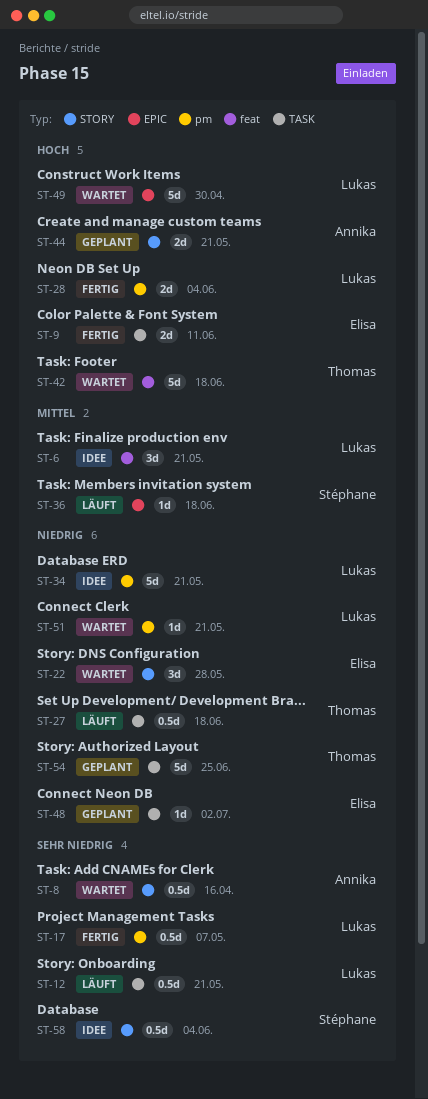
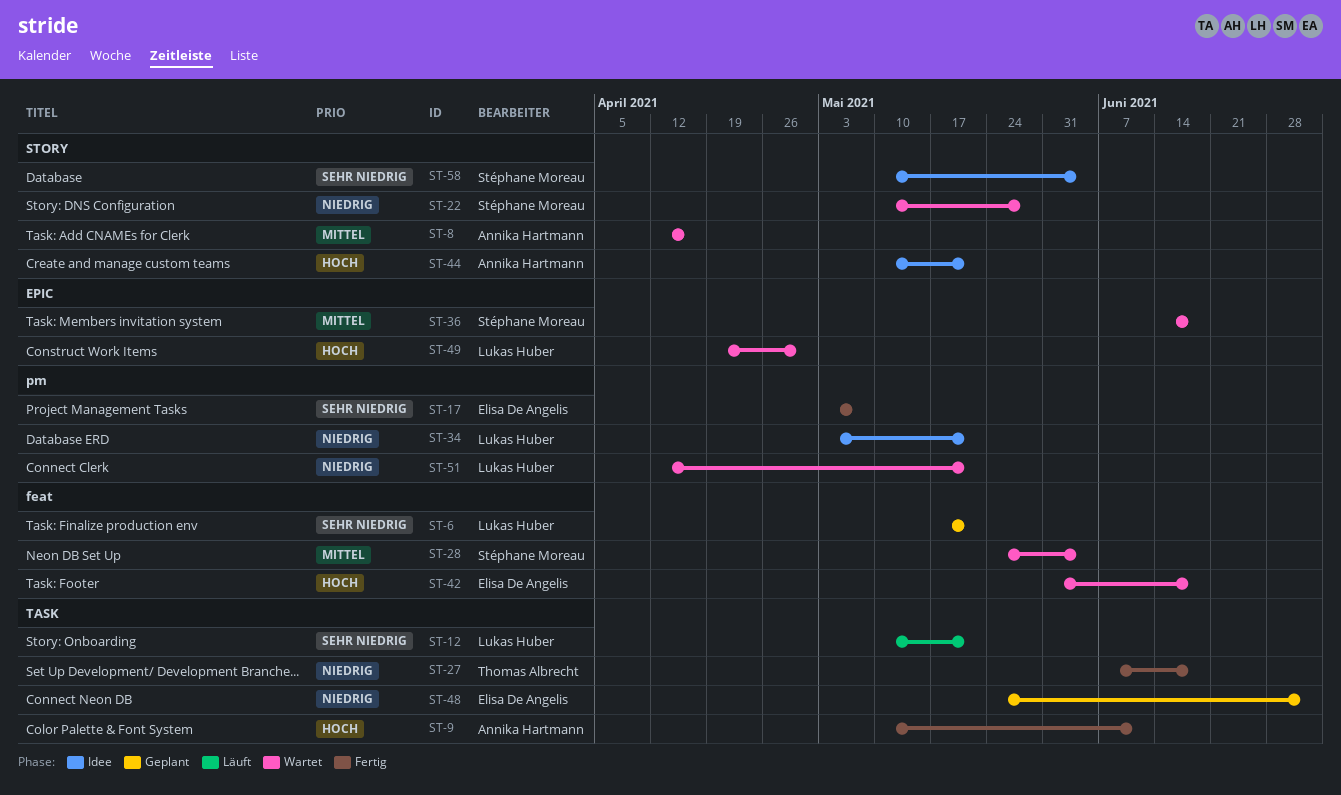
ST-6, status: Idee -> Geplant
ST-6, priority: Mittel -> Sehr niedrig
ST-8, priority: Sehr niedrig -> Mittel
ST-9, owner: Elisa De Angelis -> Annika Hartmann
ST-17, owner: Lukas Huber -> Elisa De Angelis
ST-22, owner: Elisa De Angelis -> Stéphane Moreau
ST-27, status: Läuft -> Fertig
ST-28, status: Fertig -> Wartet
ST-28, owner: Lukas Huber -> Stéphane Moreau
ST-28, priority: Hoch -> Mittel
ST-28, label: pm -> feat
ST-36, status: Läuft -> Wartet
ST-42, owner: Thomas Albrecht -> Elisa De Angelis
ST-44, status: Geplant -> Idee
ST-54: present -> none

